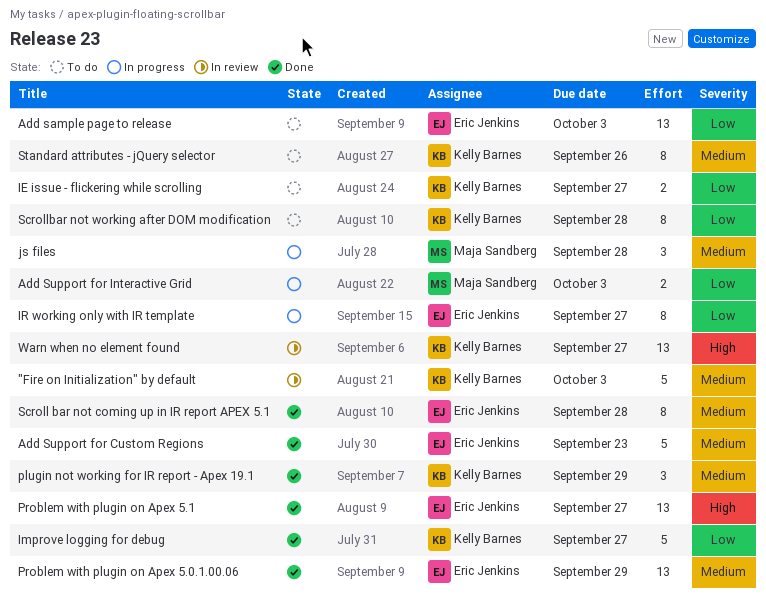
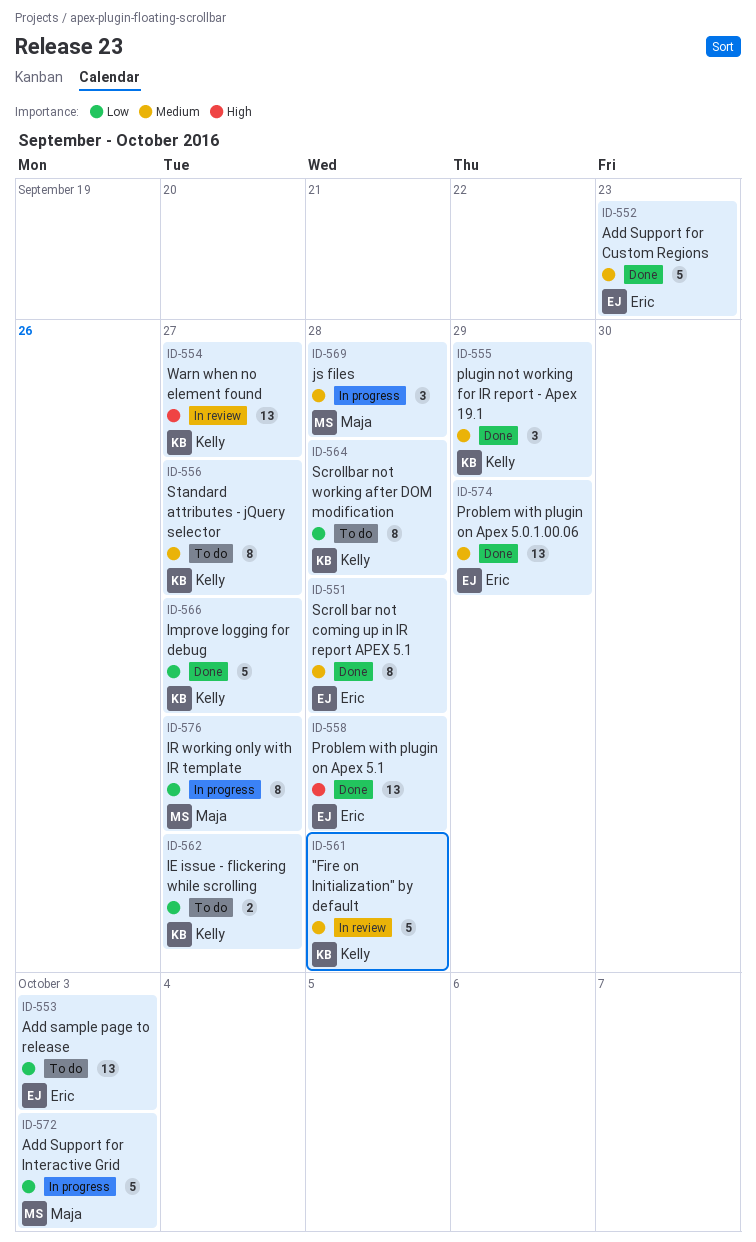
"Fire on Initialization" by default, due: Oct 3 -> Sep 28
Add Support for Interactive Grid, estimate: 2 -> 5
IR working only with IR template, owner: Eric Jenkins -> Maja Sandberg
Problem with plugin on Apex 5.1, due: Sep 27 -> Sep 28
Standard attributes - jQuery selector, due: Sep 26 -> Sep 27

